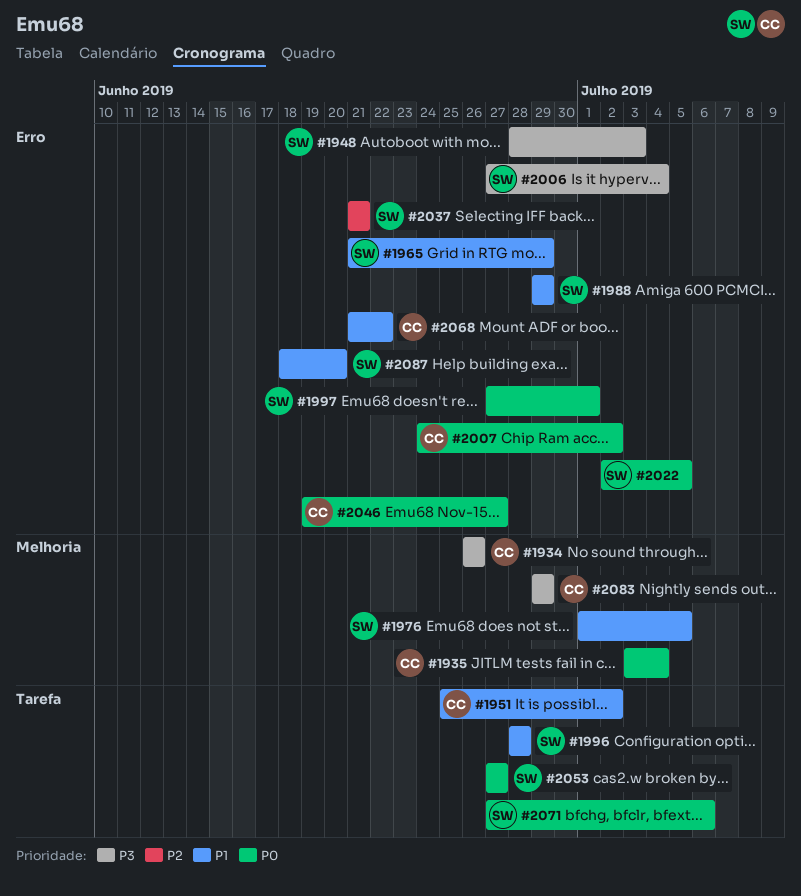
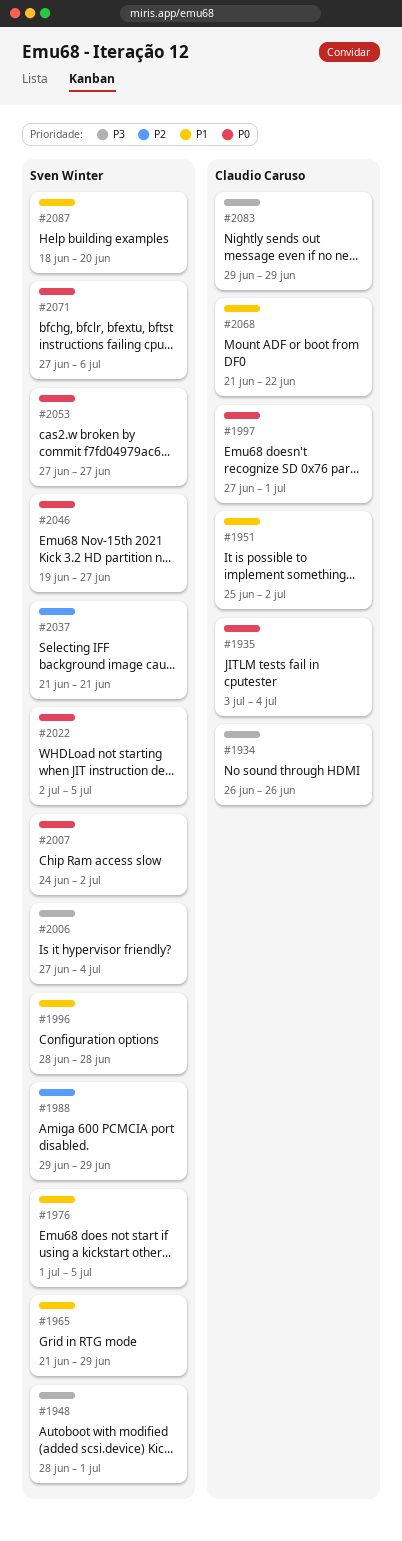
#1948, due: Jul 3 -> Jul 1
#1988, priority: P1 -> P2
#1997, owner: Sven Winter -> Claudio Caruso
#2007, owner: Claudio Caruso -> Sven Winter
#2046, owner: Claudio Caruso -> Sven Winter

